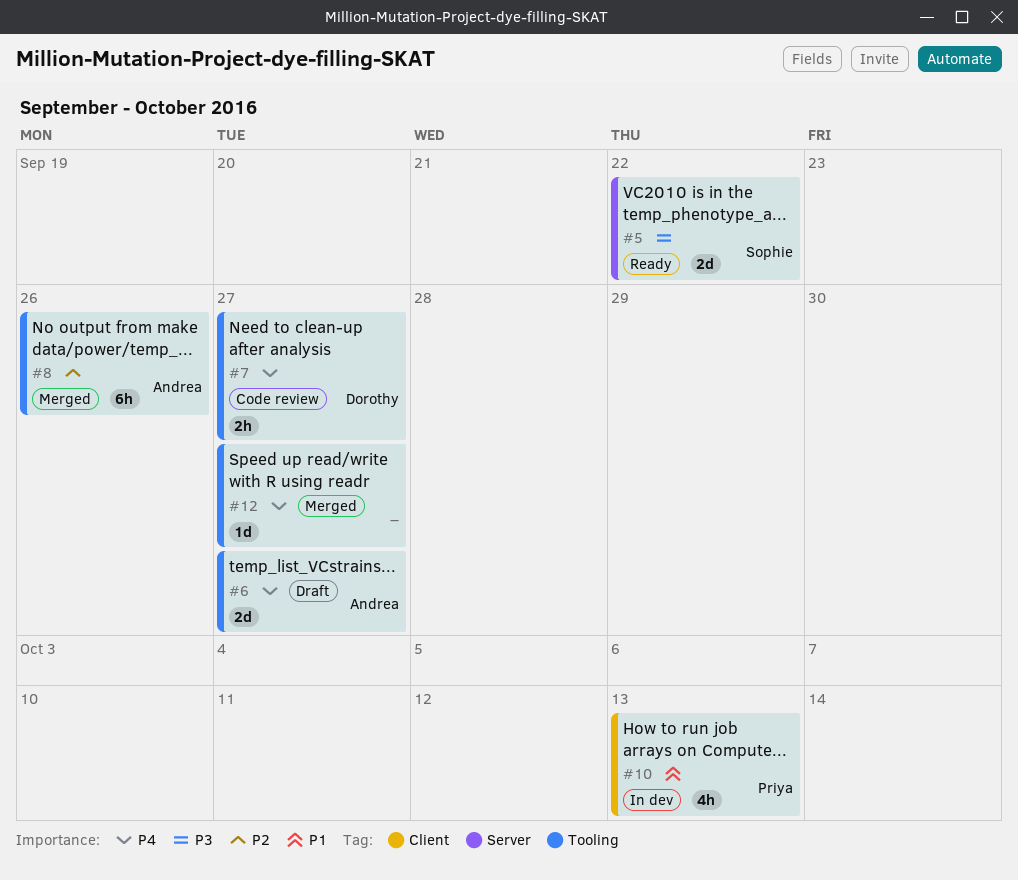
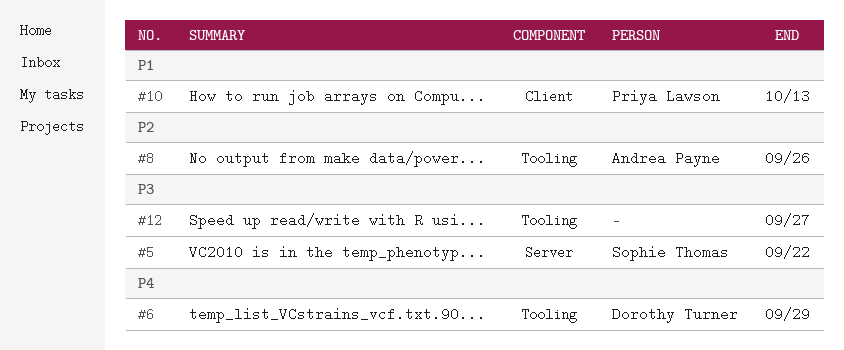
#6, owner: Andrea Payne -> Dorothy Turner
#6, due: Sep 27 -> Sep 29
#7: present -> none
#12, priority: P4 -> P3

